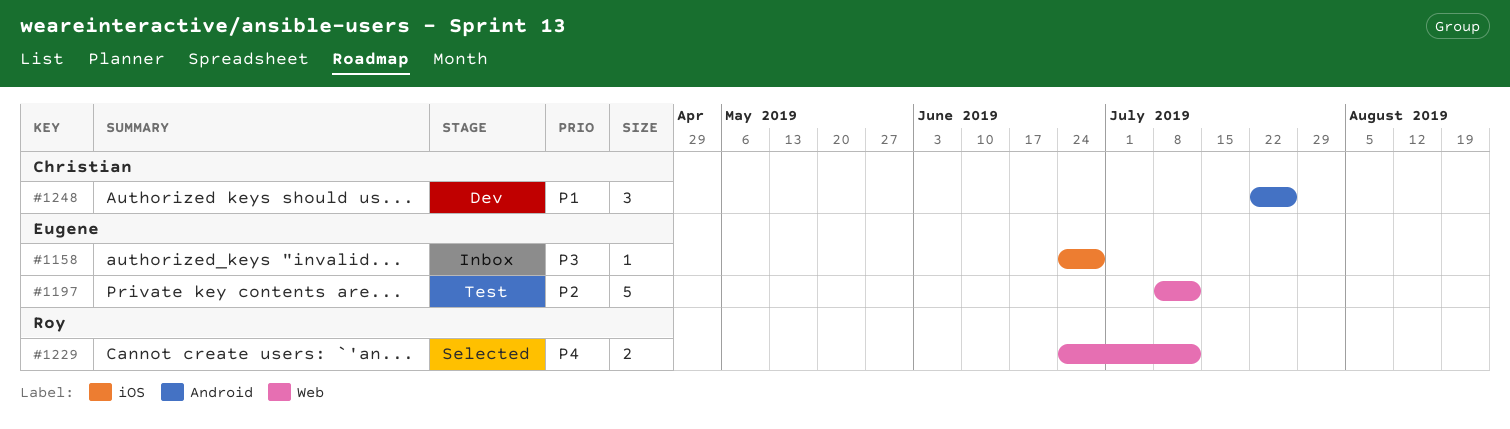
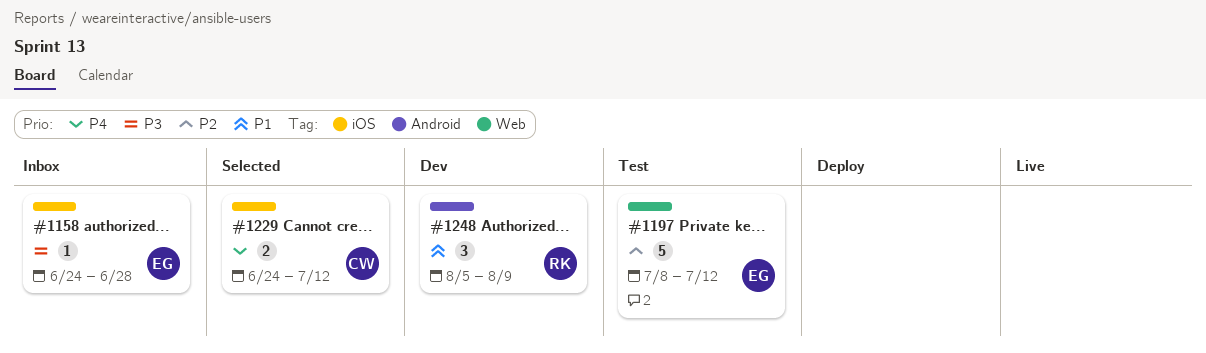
#1229, owner: Roy -> Christian
#1229, label: Web -> iOS
#1248, owner: Christian -> Roy
#1248, start: Jul 22 -> Aug 5
#1248, due: Jul 26 -> Aug 9

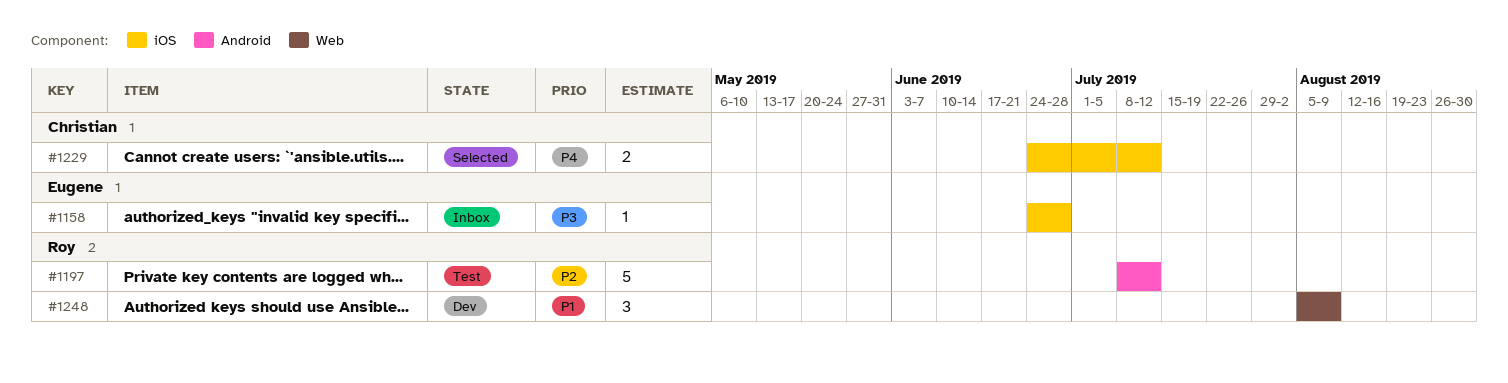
#1197, owner: Eugene -> Roy
#1197, label: Web -> Android
#1248, label: Android -> Web

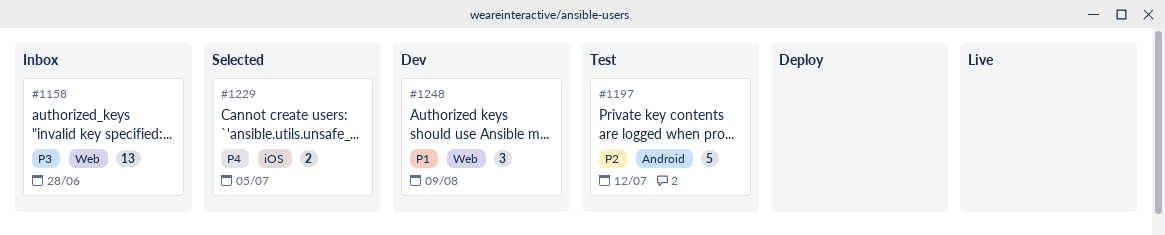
#1158, label: iOS -> Web
#1158, estimate: 1 -> 13
#1229, due: Jul 12 -> Jul 5

